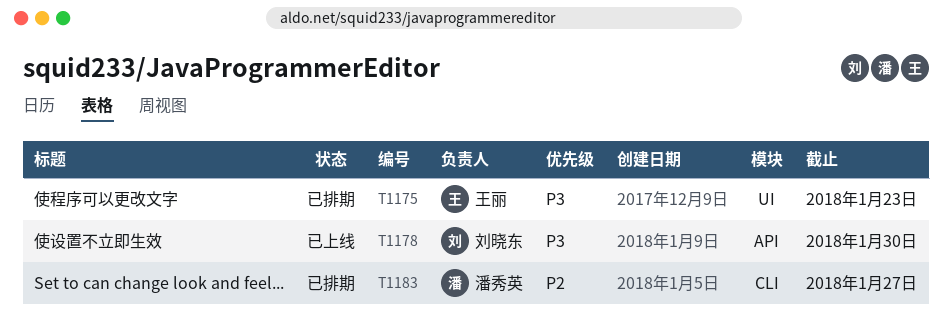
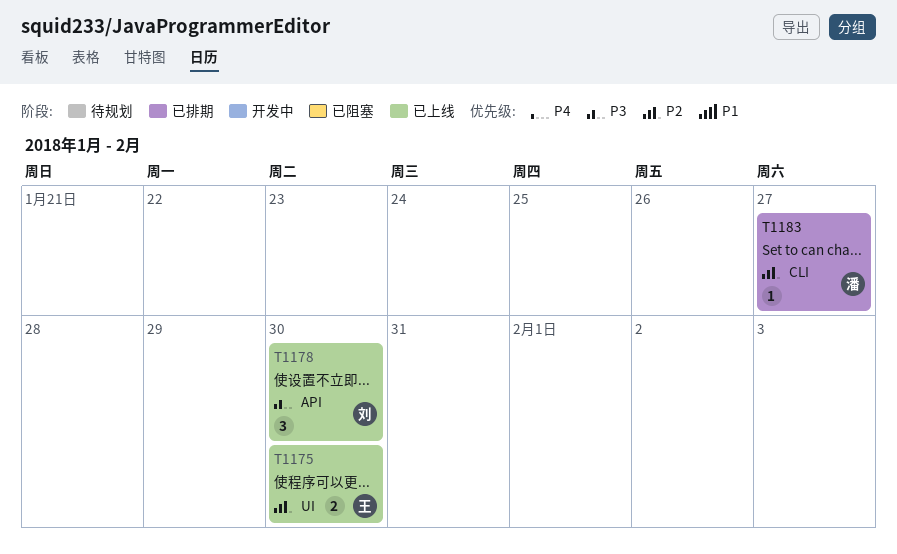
T1175, status: 已排期 -> 已上线
T1175, priority: P3 -> P2
T1175, due: Jan 23 -> Jan 30

